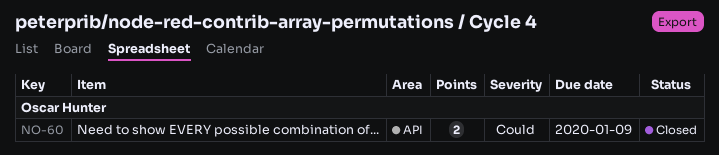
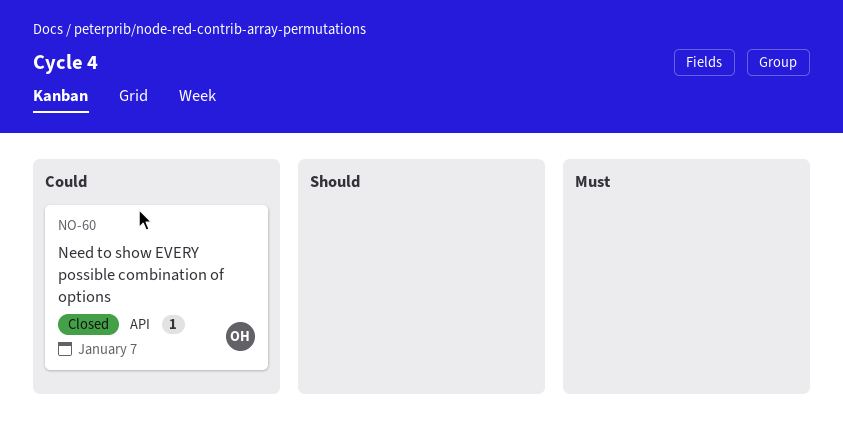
NO-60, estimate: 2 -> 1
NO-60, due: Jan 9 -> Jan 7

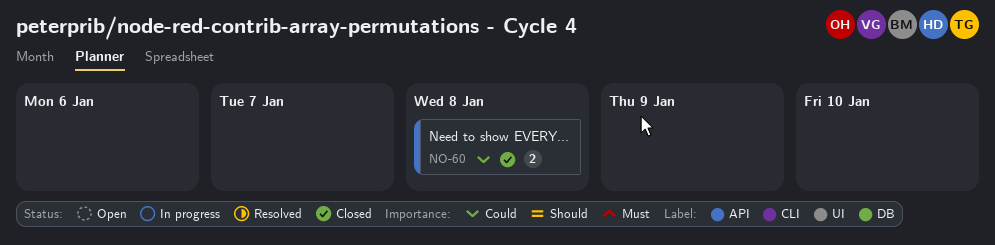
NO-60, estimate: 1 -> 2
NO-60, due: Jan 7 -> Jan 8

